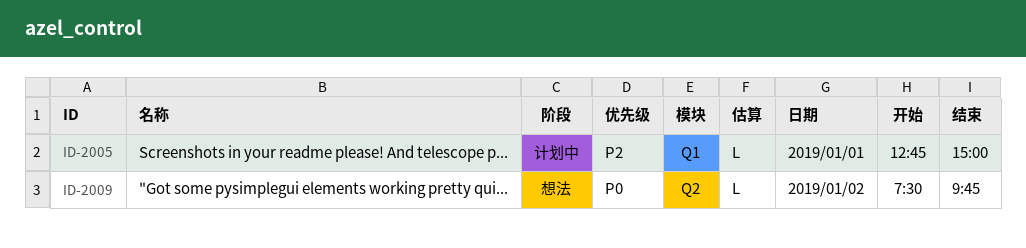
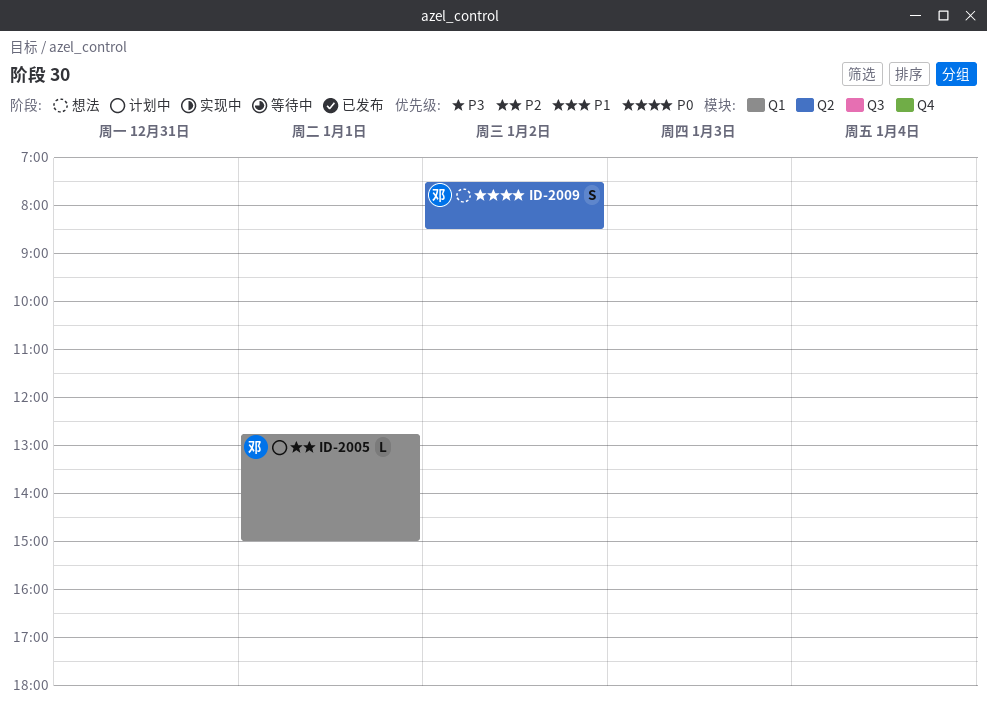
ID-2009, estimate: L -> S
ID-2009, ends: 09:45 -> 08:30

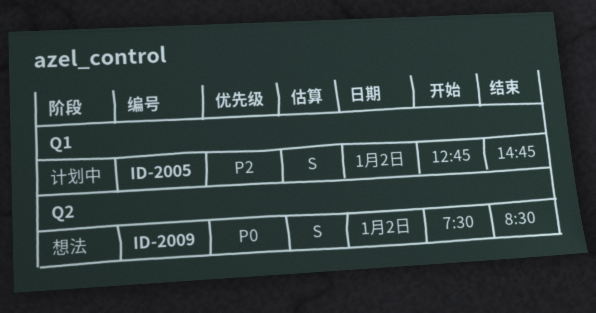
ID-2005, estimate: L -> S
ID-2005, day: Jan 1 -> Jan 2
ID-2005, ends: 15:00 -> 14:45

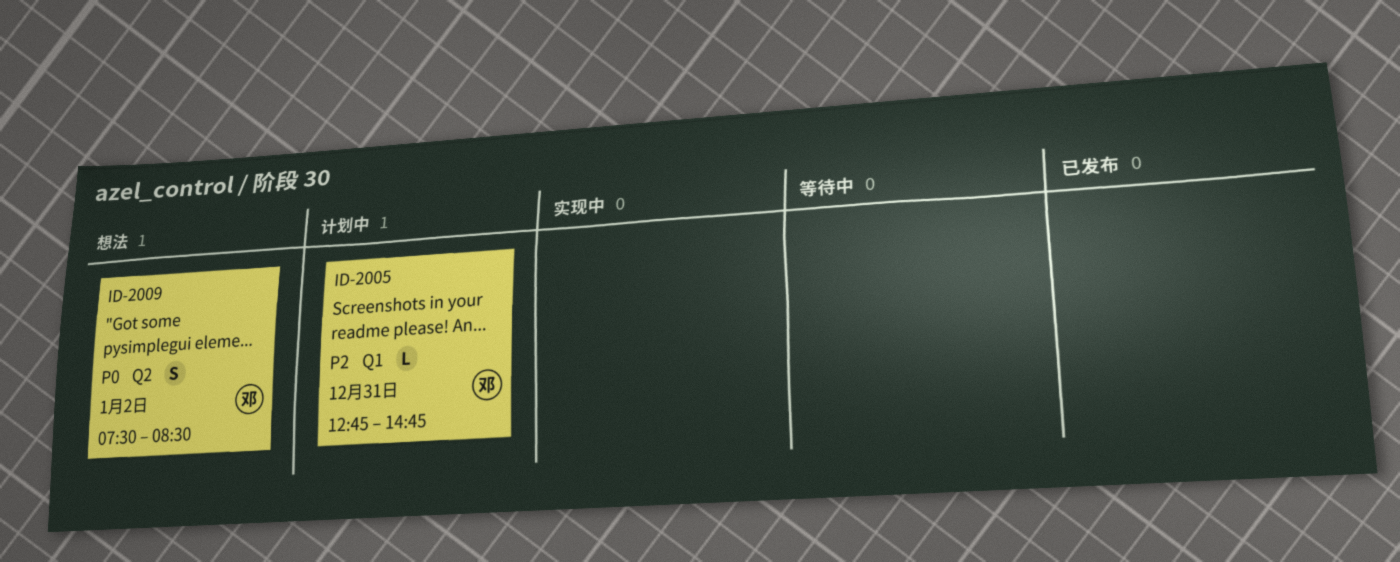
ID-2005, estimate: S -> L
ID-2005, day: Jan 2 -> Dec 31

